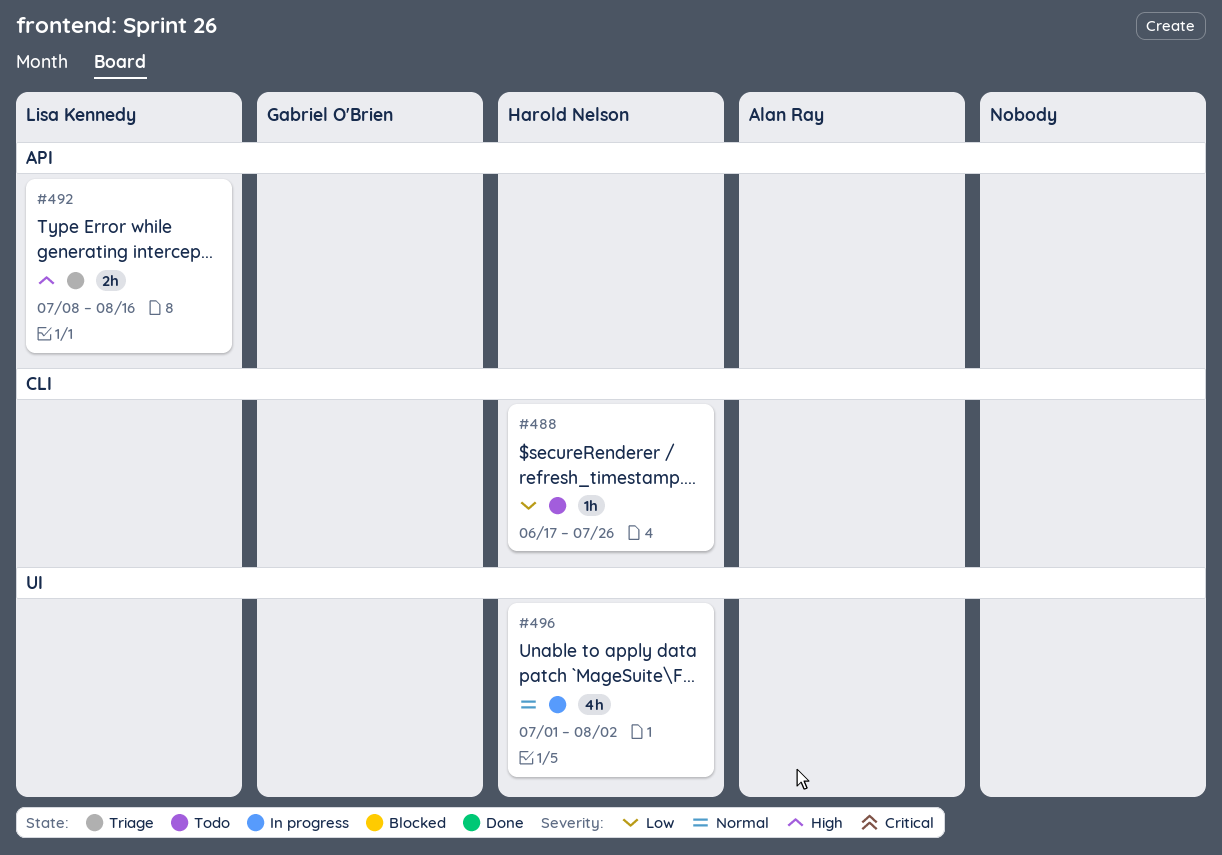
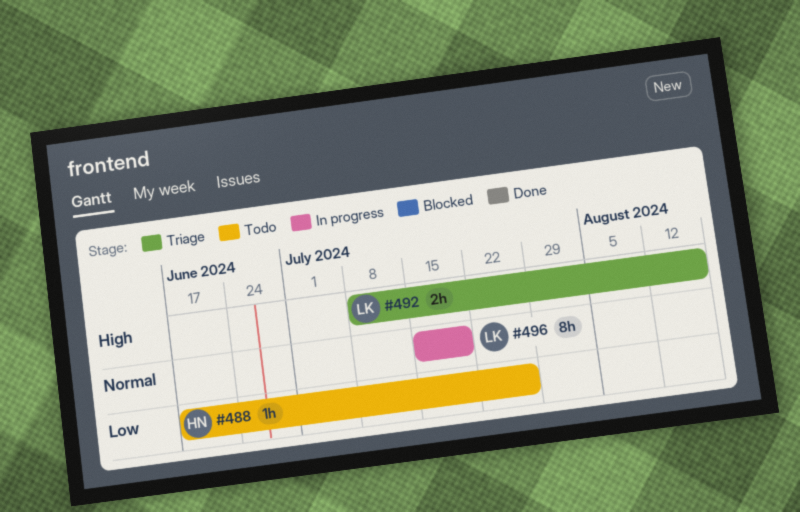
#496, owner: Harold Nelson -> Lisa Kennedy
#496, estimate: 4h -> 8h
#496, start: Jul 1 -> Jul 15
#496, due: Aug 2 -> Jul 19

